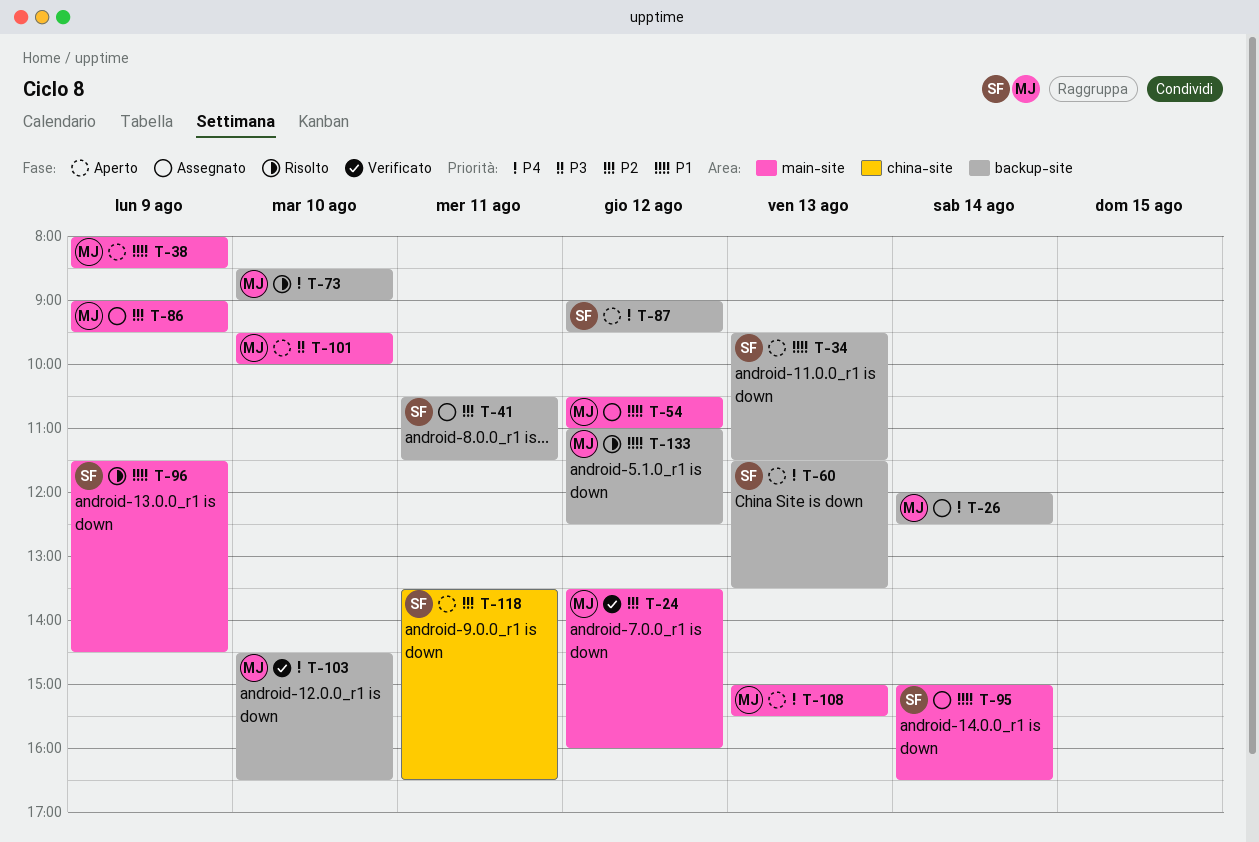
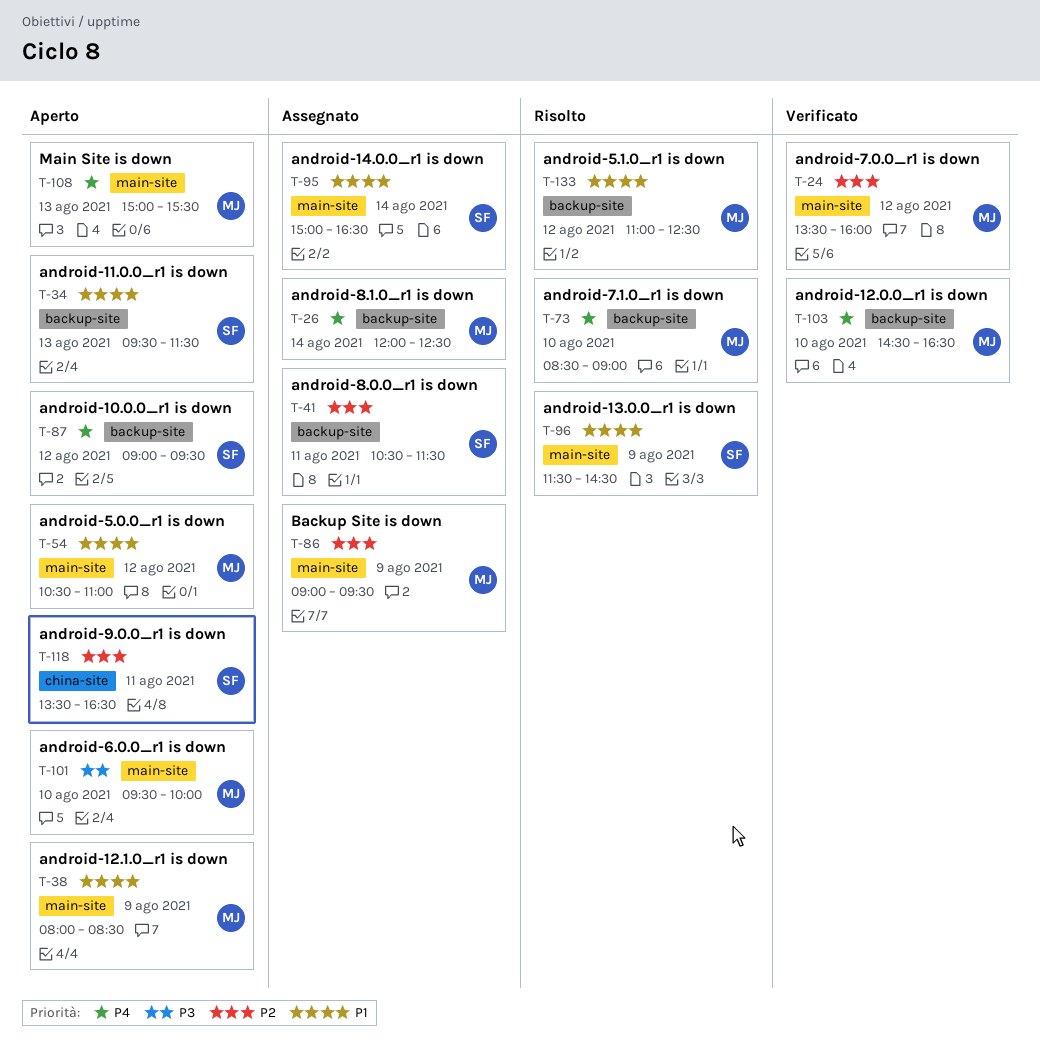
T-54, status: Assegnato -> Aperto
T-60: present -> none

